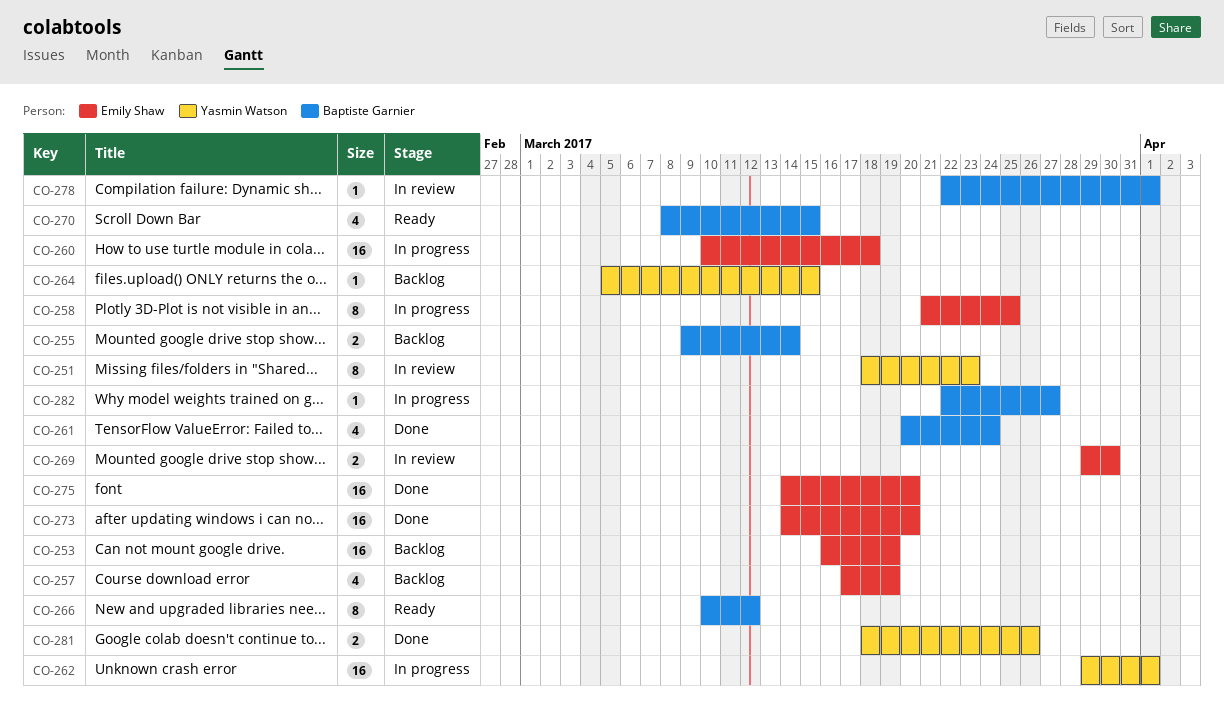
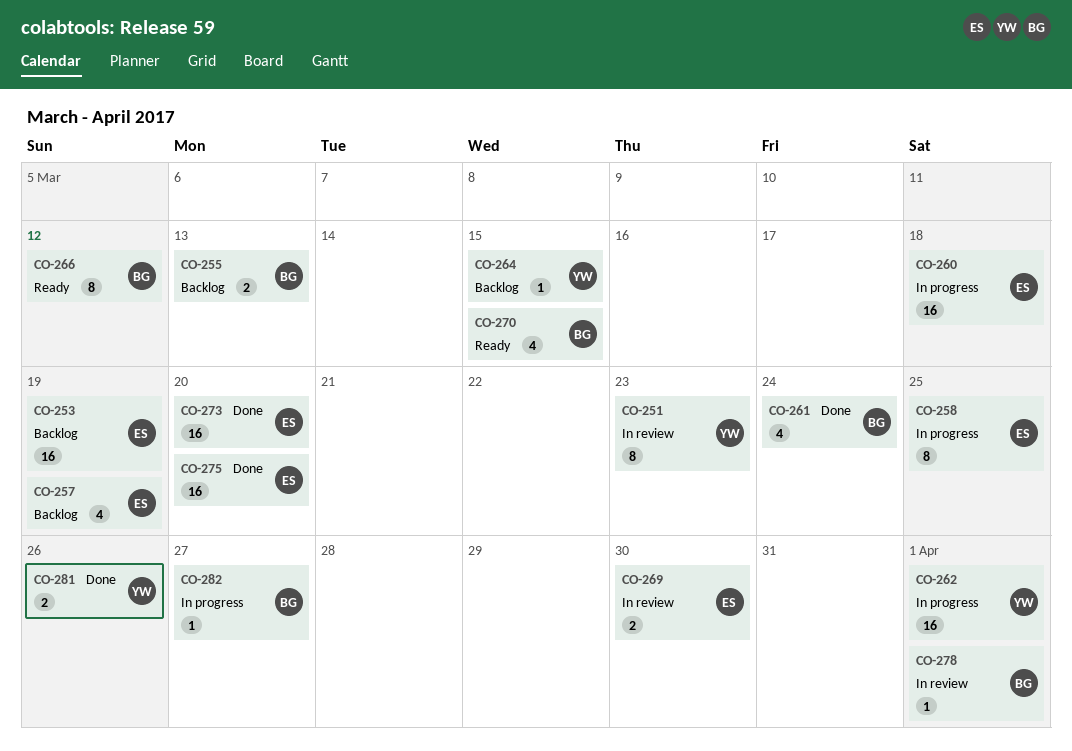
CO-255, due: Mar 14 -> Mar 13

